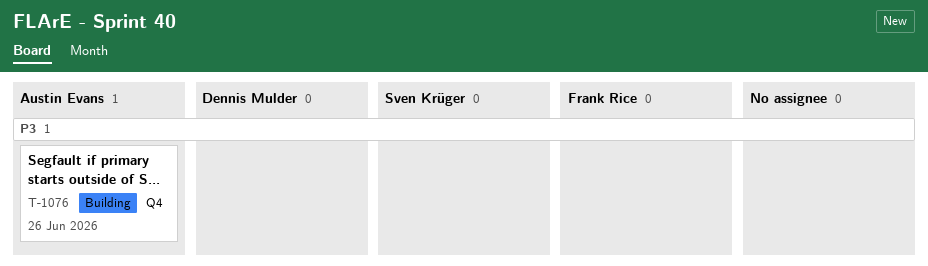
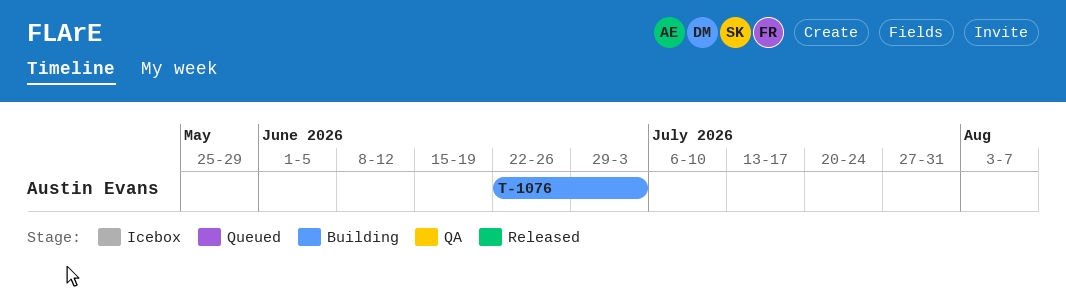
T-1076, due: Jun 26 -> Jul 3

